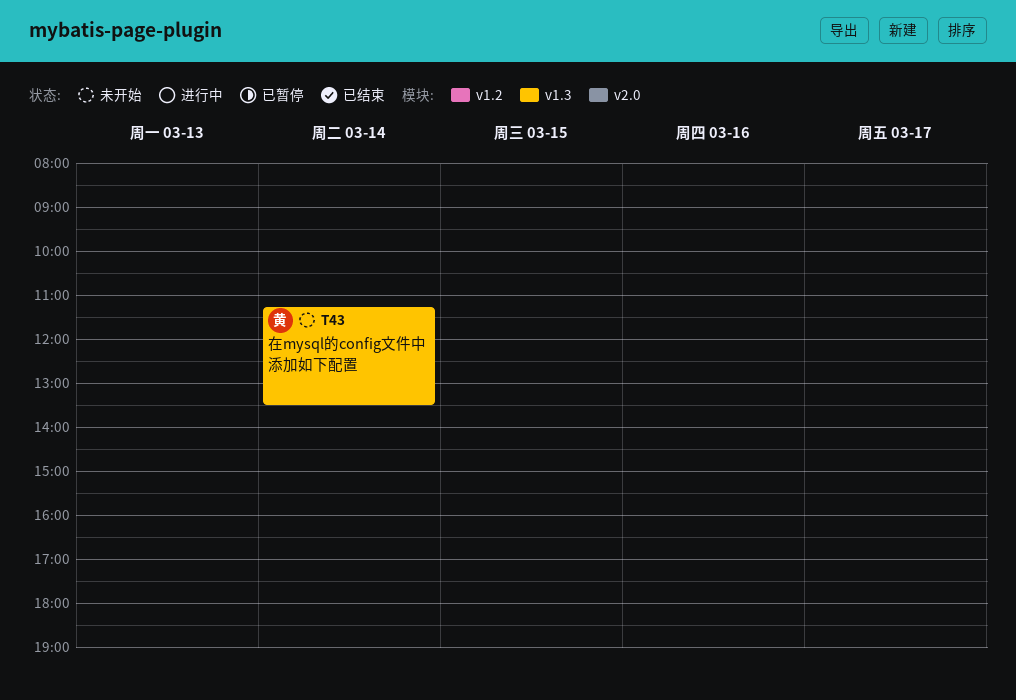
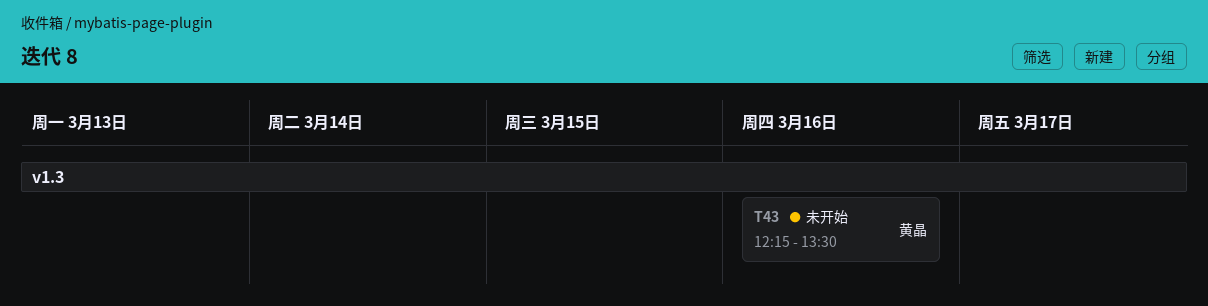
T43, day: Mar 14 -> Mar 16
T43, begins: 11:15 -> 12:15

